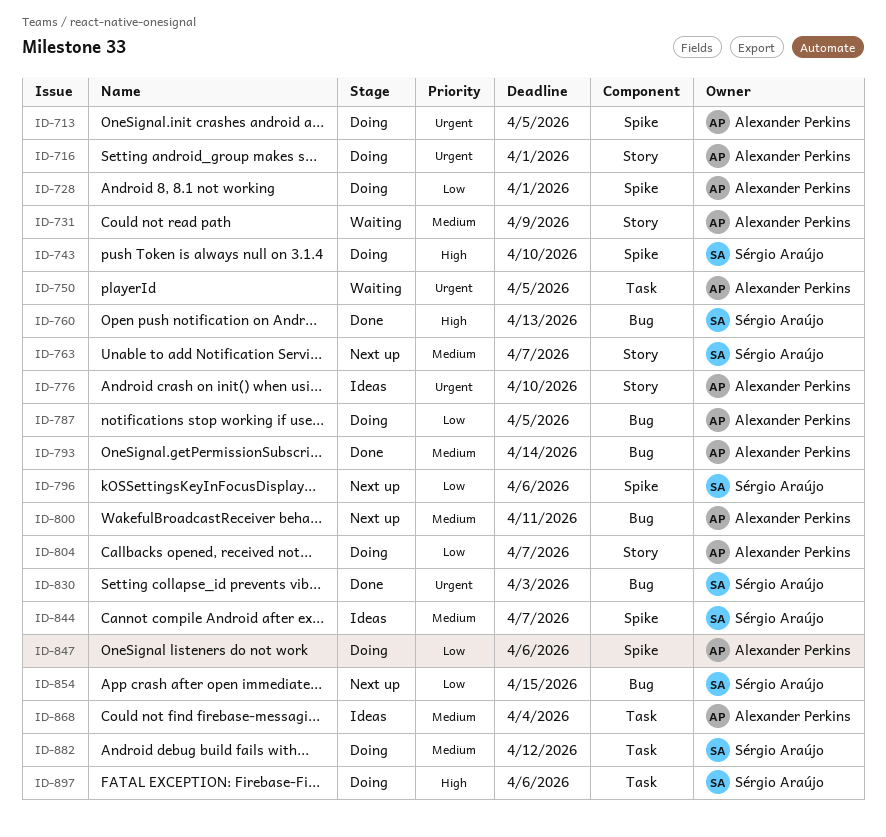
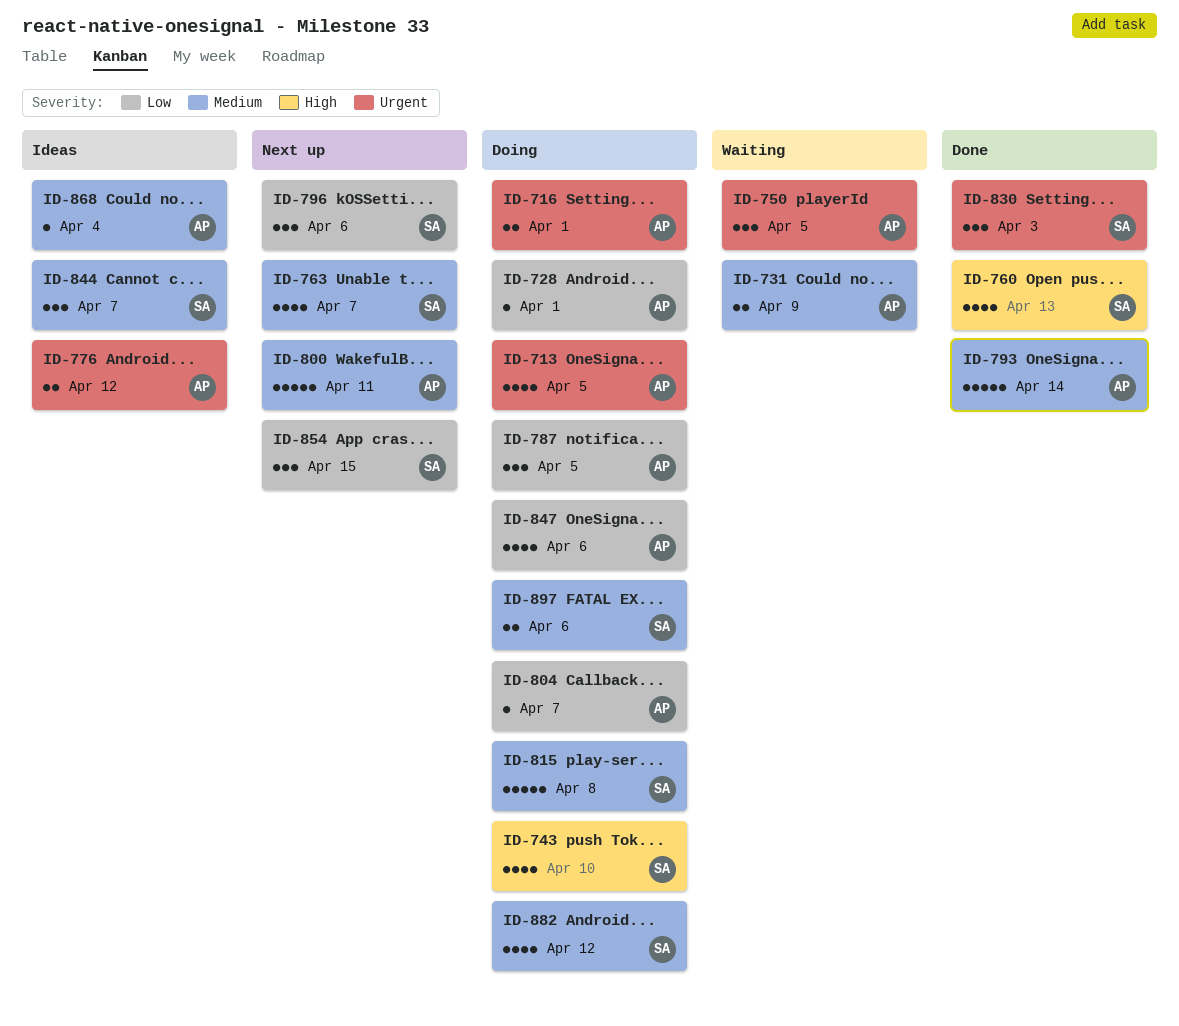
ID-776, due: Apr 10 -> Apr 12
ID-815: none -> present
ID-897, priority: High -> Medium

